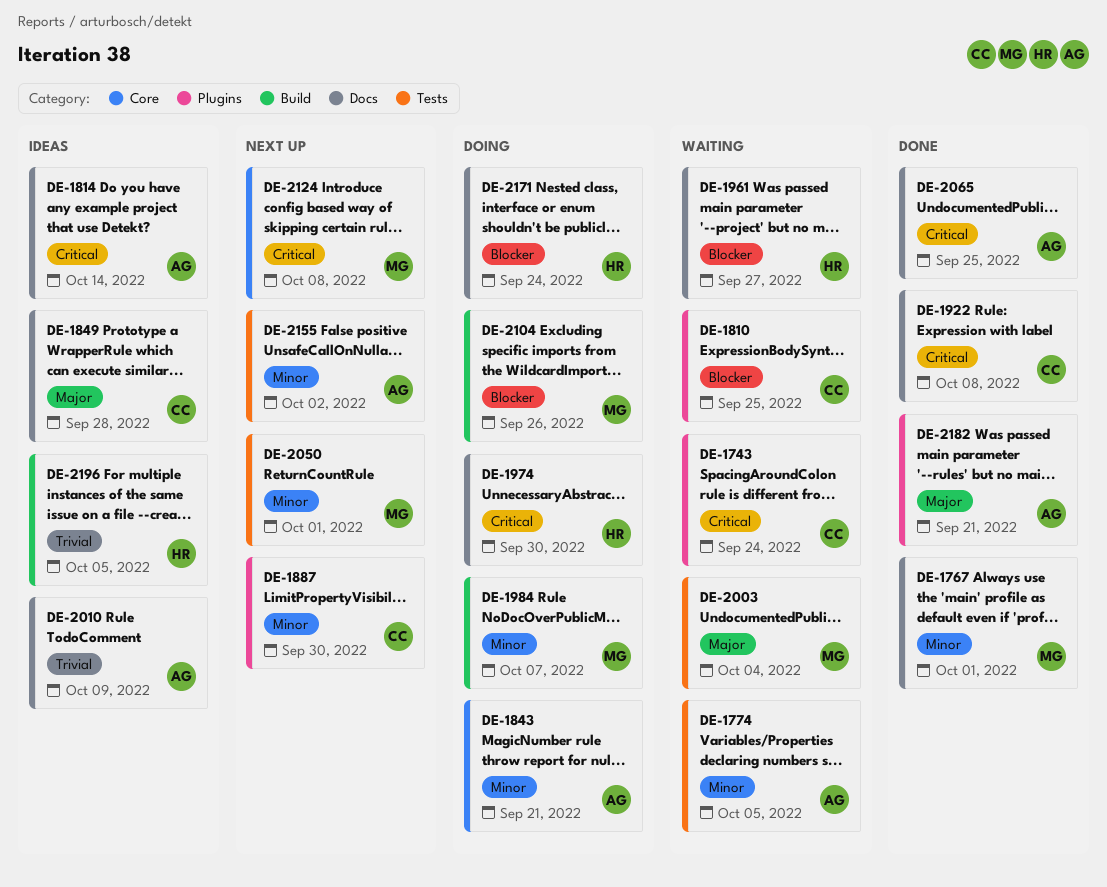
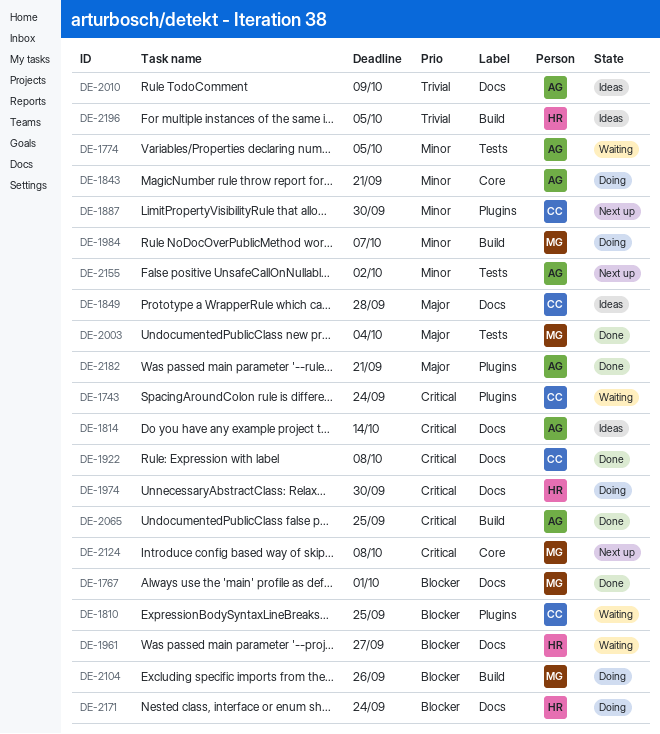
DE-1767, priority: Minor -> Blocker
DE-2003, status: Waiting -> Done
DE-2050: present -> none
DE-2065, label: Docs -> Build

